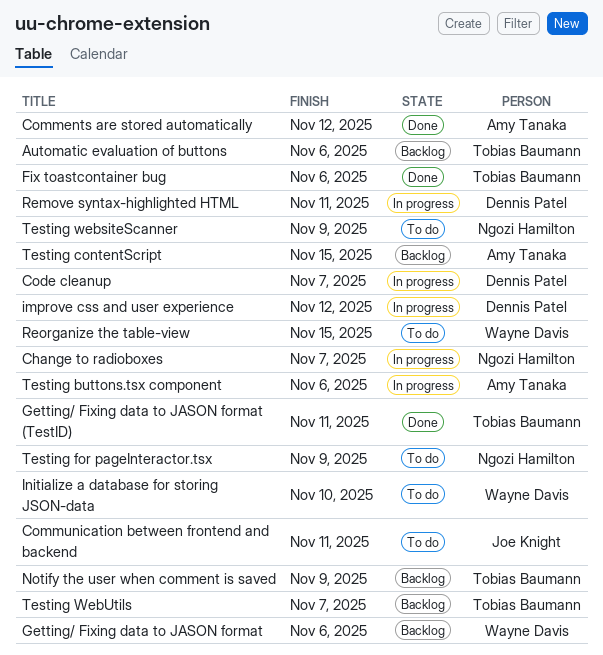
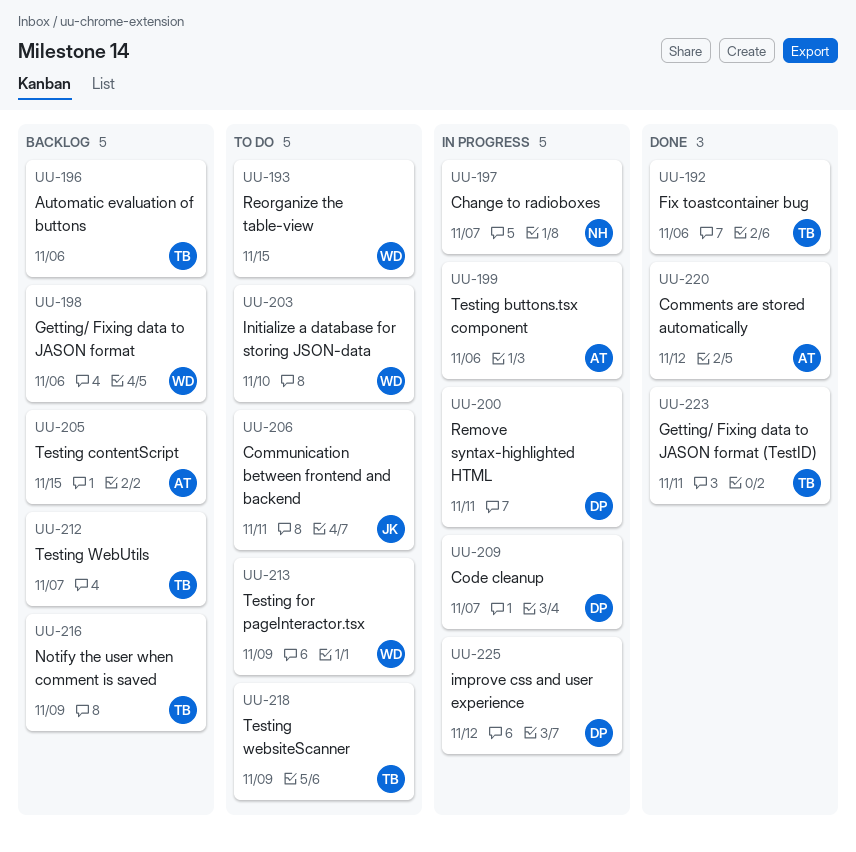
Testing for pageInteractor.tsx, owner: Ngozi Hamilton -> Wayne Davis
Testing websiteScanner, owner: Ngozi Hamilton -> Tobias Baumann

